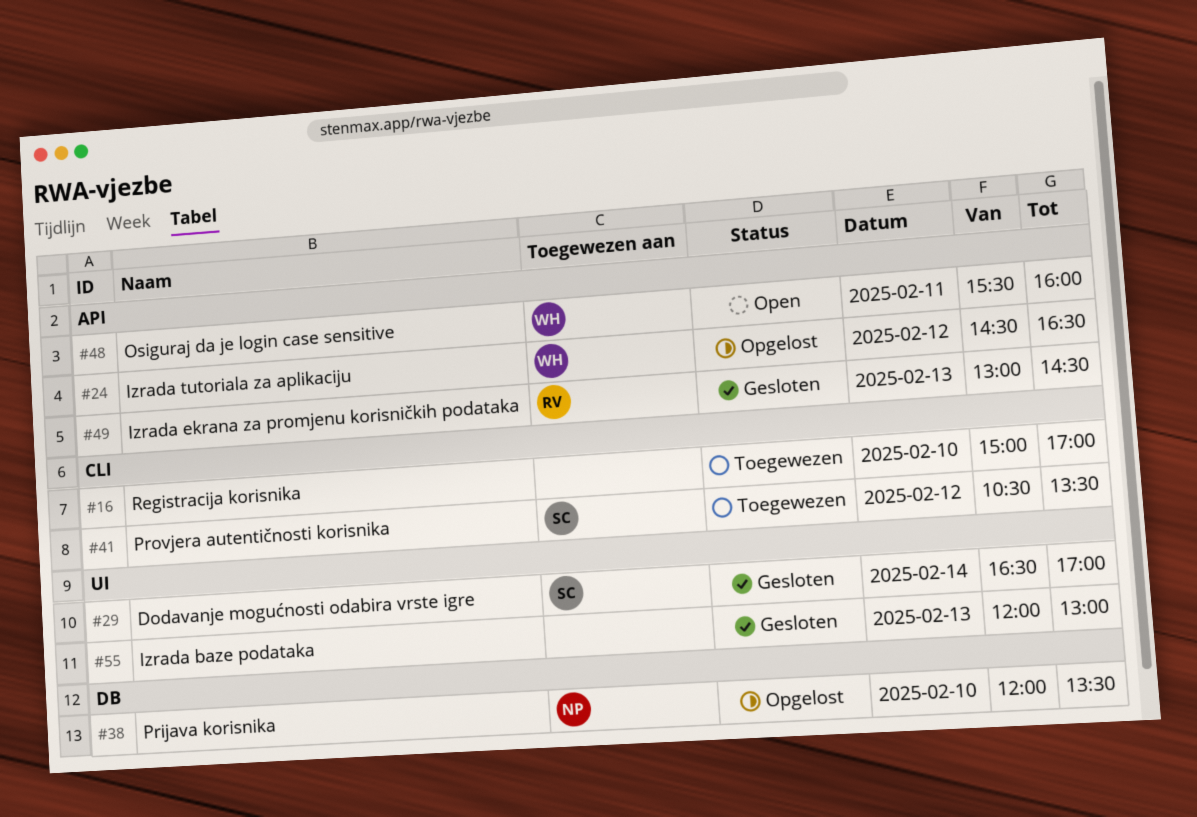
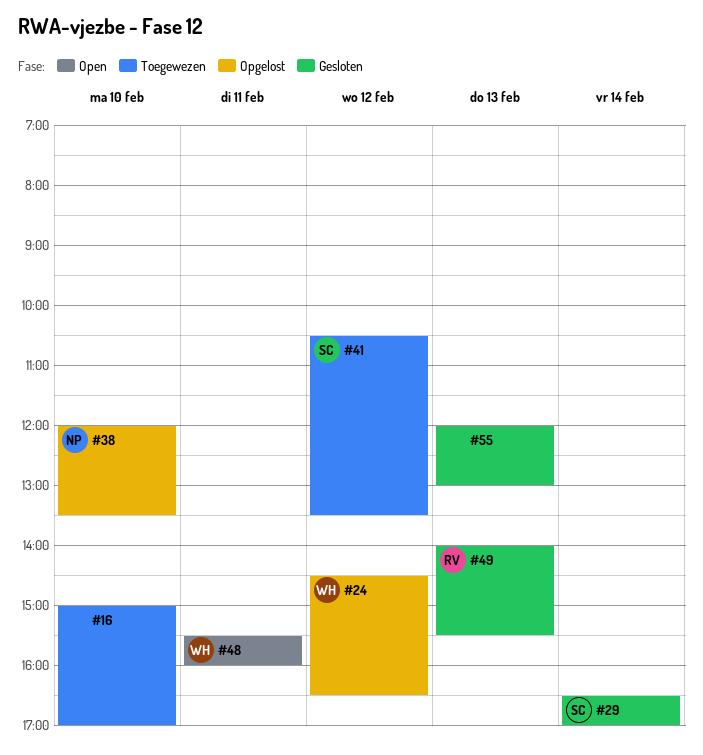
#49, begins: 13:00 -> 14:00
#49, ends: 14:30 -> 15:30

